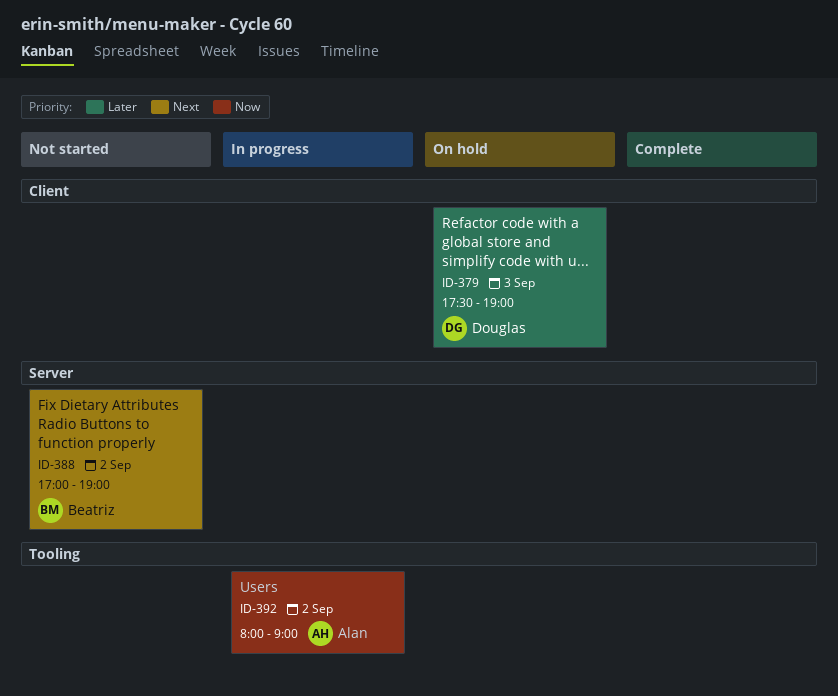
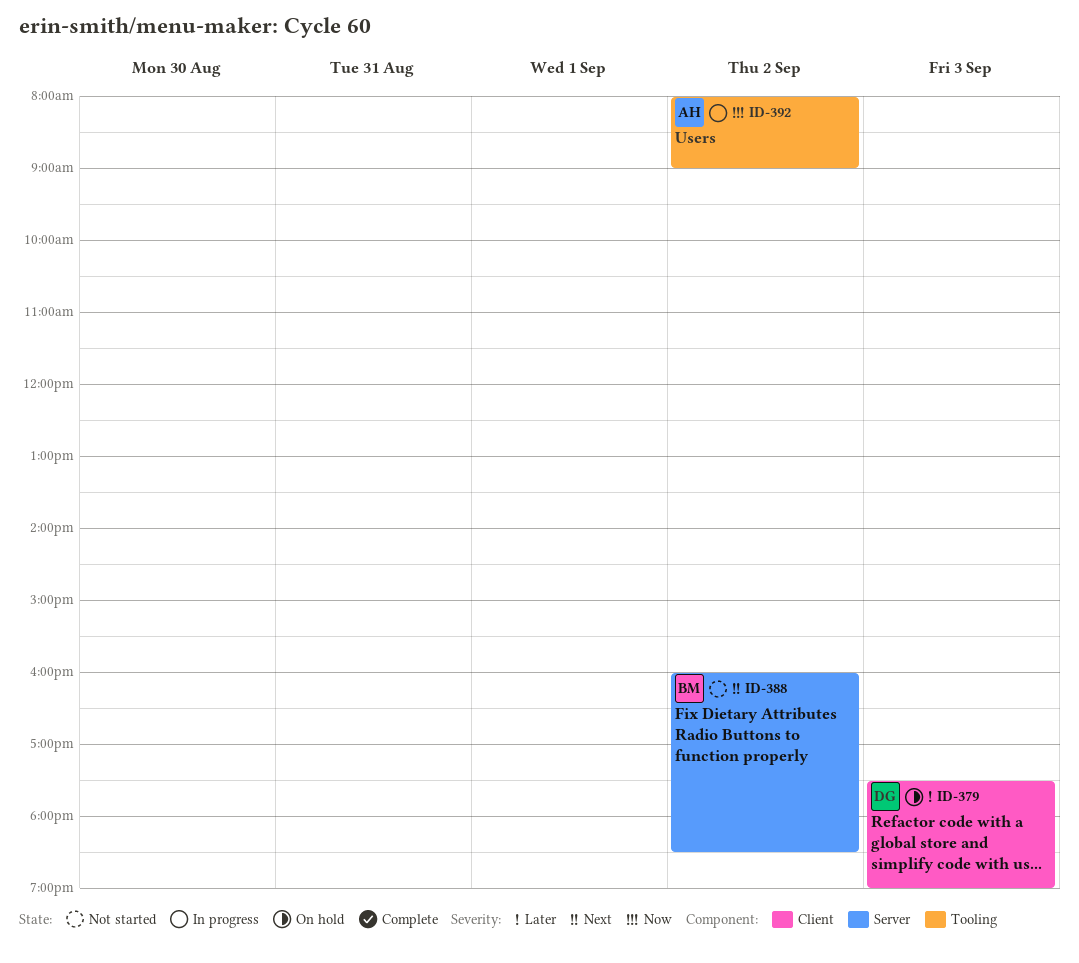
ID-388, begins: 17:00 -> 16:00
ID-388, ends: 19:00 -> 18:30

